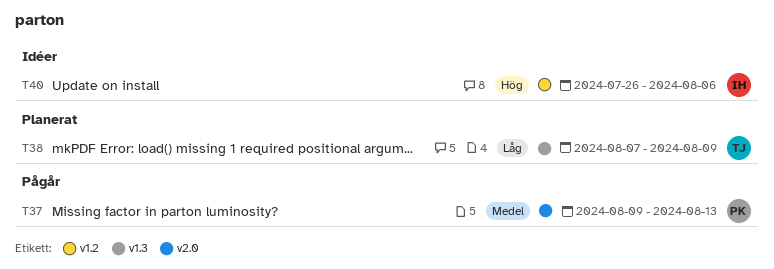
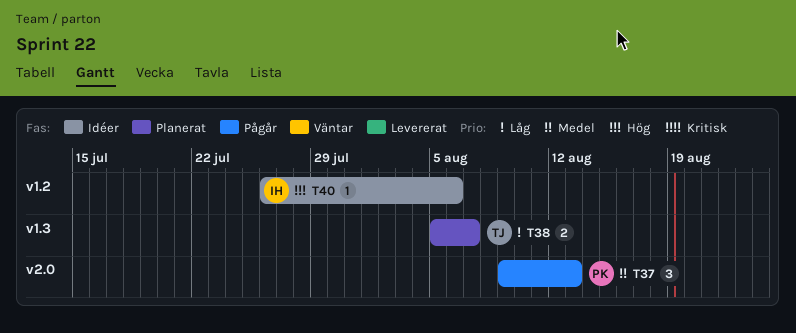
T38, start: Aug 7 -> Aug 5
T38, due: Aug 9 -> Aug 7

